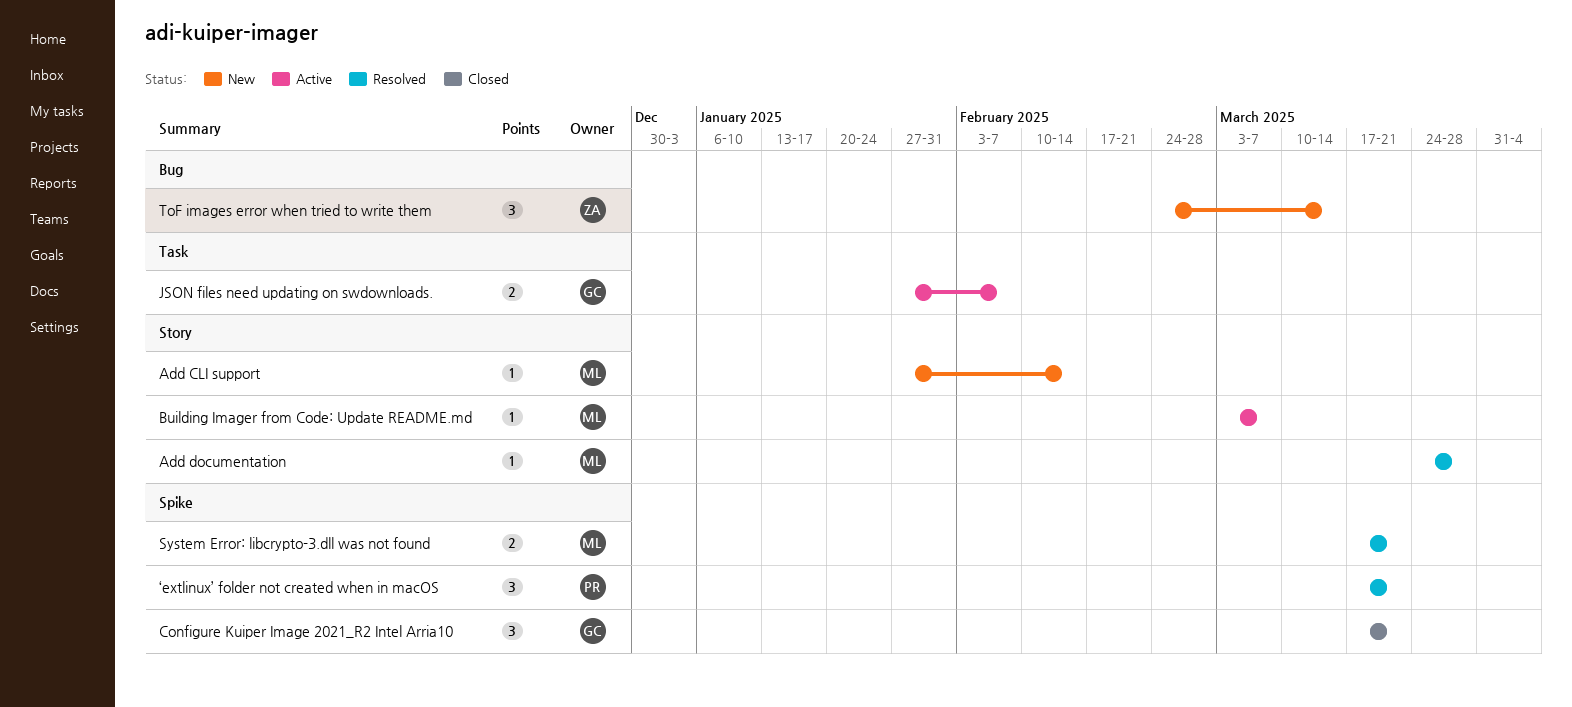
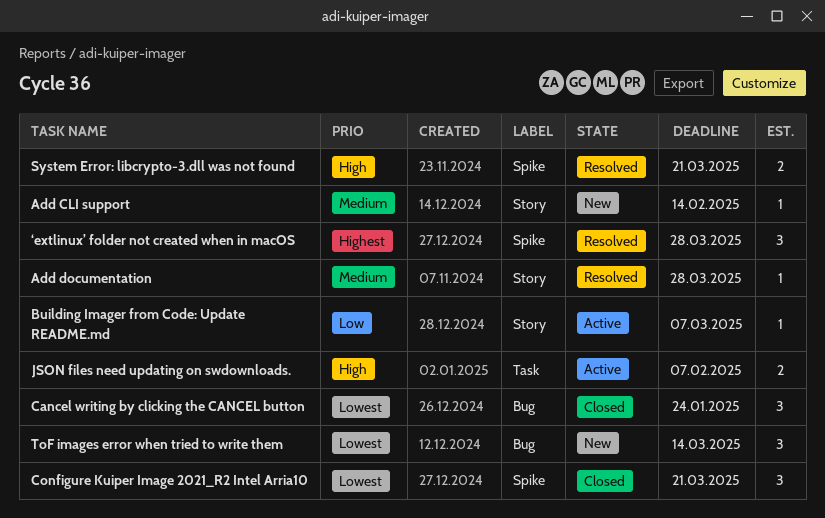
Cancel writing by clicking the CANCEL button: none -> present
‘extlinux’ folder not created when in macOS, due: Mar 21 -> Mar 28

